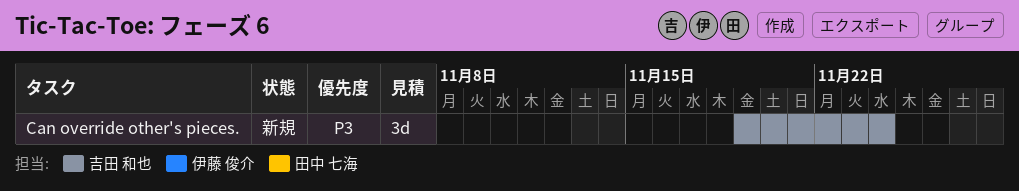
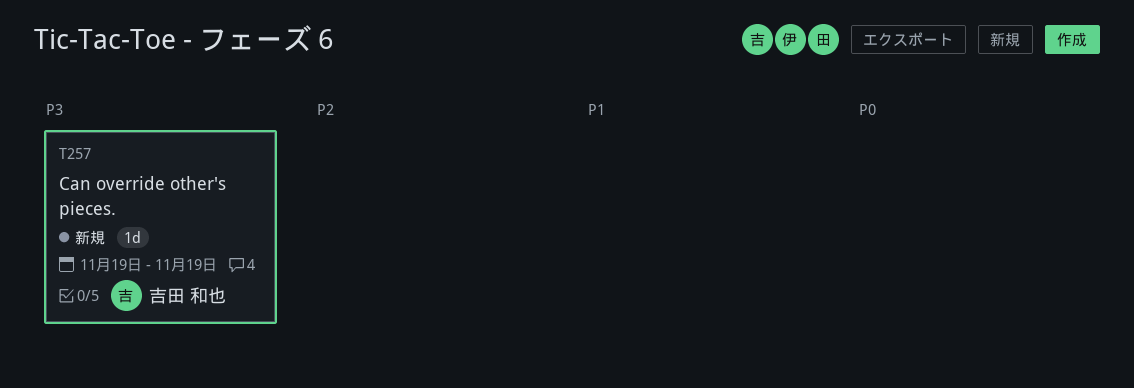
Can override other's pieces., estimate: 3d -> 1d
Can override other's pieces., due: Nov 24 -> Nov 19

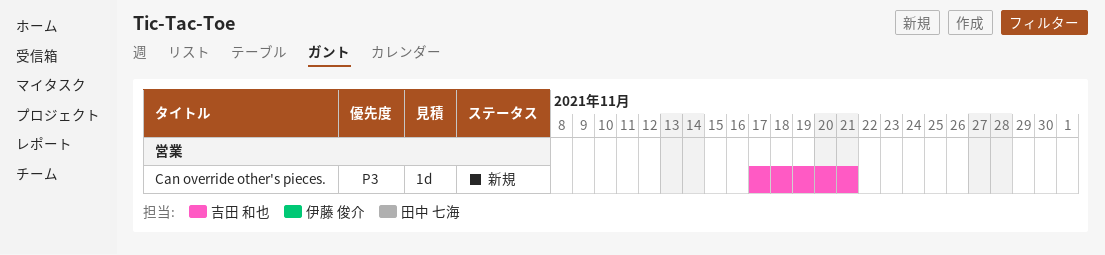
Can override other's pieces., start: Nov 19 -> Nov 17
Can override other's pieces., due: Nov 19 -> Nov 21

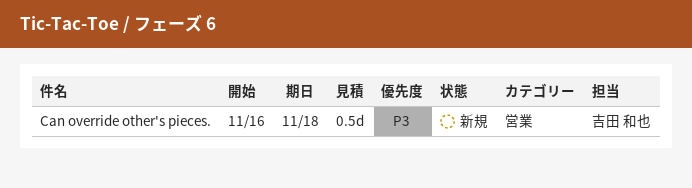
Can override other's pieces., estimate: 1d -> 0.5d
Can override other's pieces., start: Nov 17 -> Nov 16
Can override other's pieces., due: Nov 21 -> Nov 18

